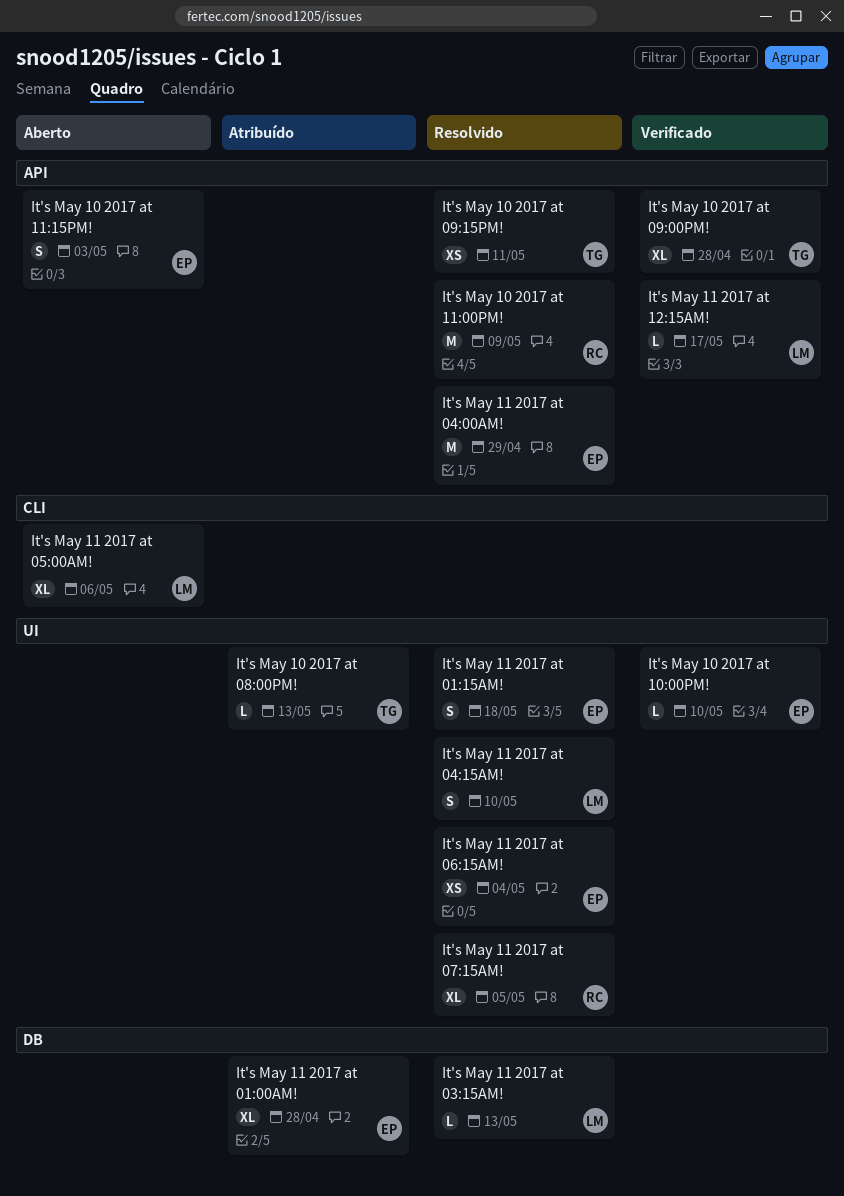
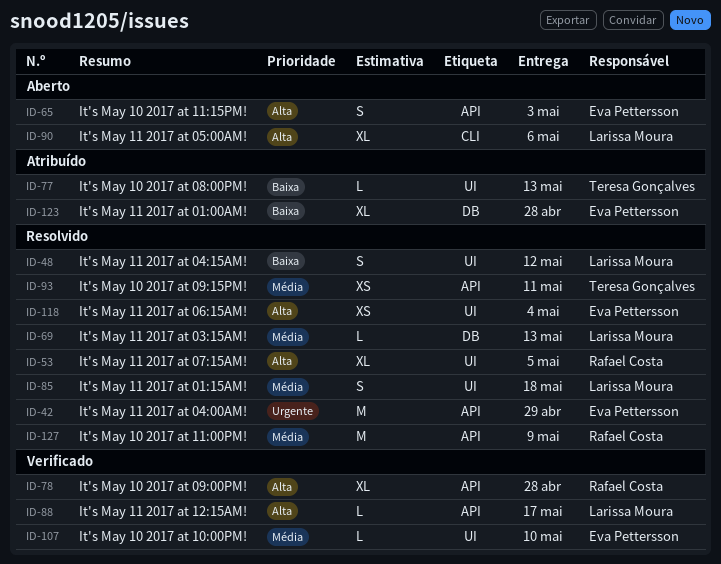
It's May 10 2017 at 09:00PM!, owner: Teresa Gonçalves -> Rafael Costa
It's May 11 2017 at 01:15AM!, owner: Eva Pettersson -> Larissa Moura
It's May 11 2017 at 04:15AM!, due: May 10 -> May 12

